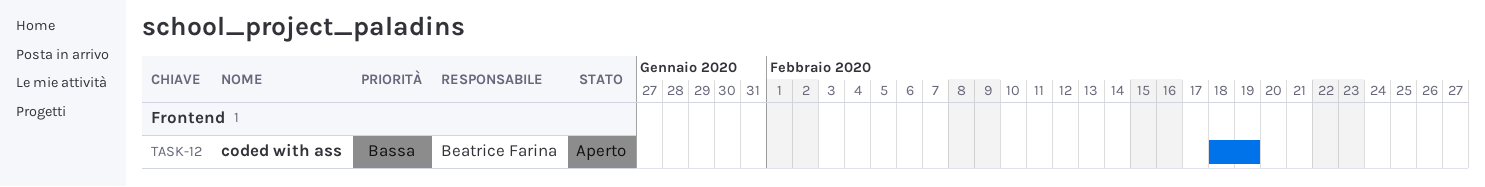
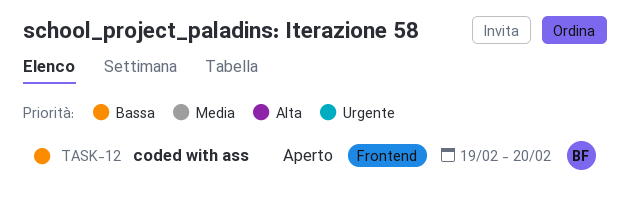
TASK-12, start: Feb 18 -> Feb 19
TASK-12, due: Feb 19 -> Feb 20

